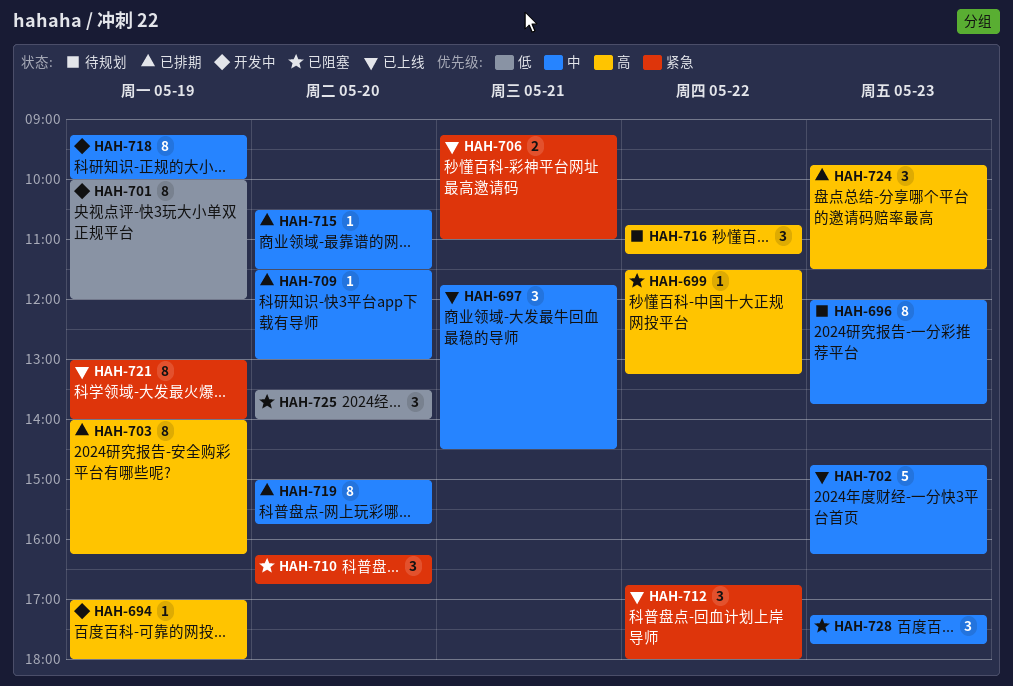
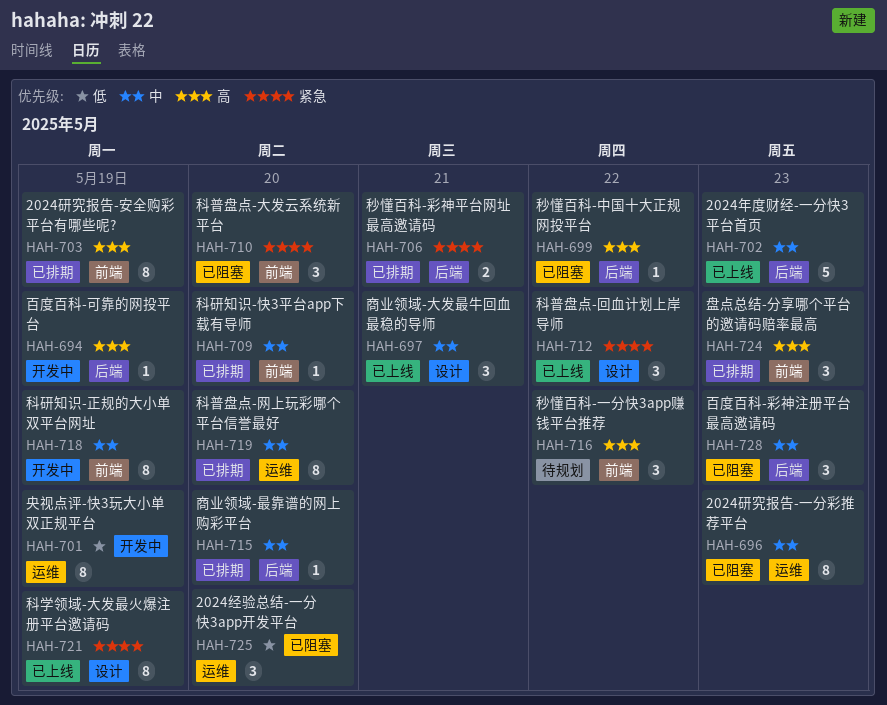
HAH-696, status: 待规划 -> 已阻塞
HAH-706, status: 已上线 -> 已排期

